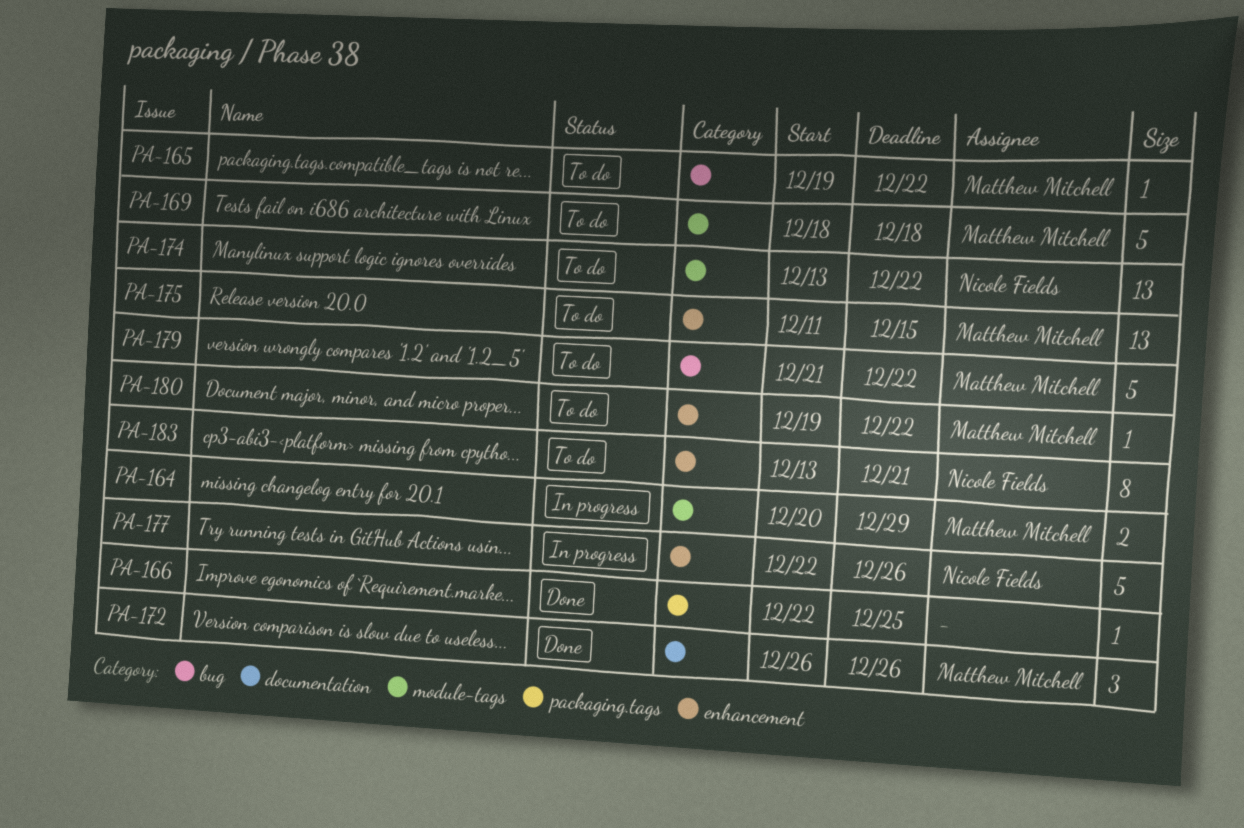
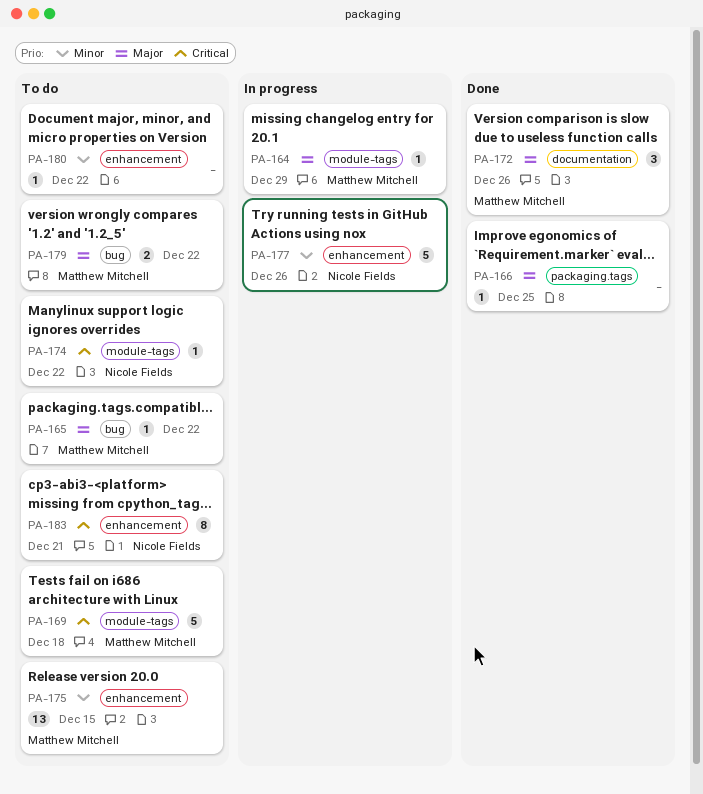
PA-164, estimate: 2 -> 1
PA-174, estimate: 13 -> 1
PA-179, estimate: 5 -> 2
PA-180, owner: Matthew Mitchell -> none

